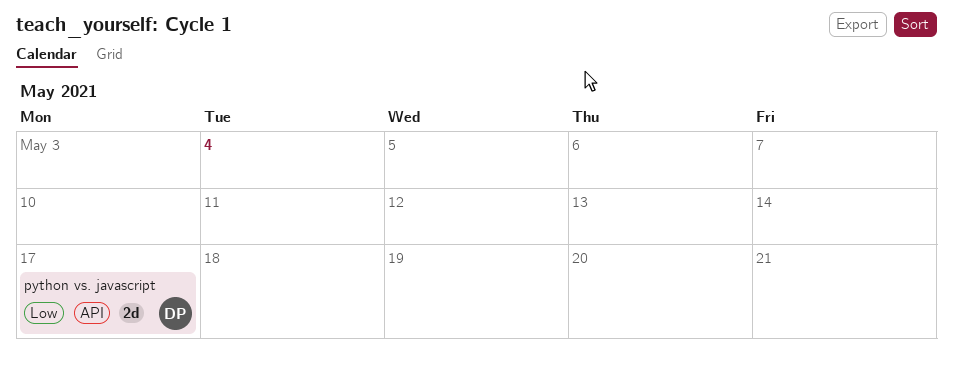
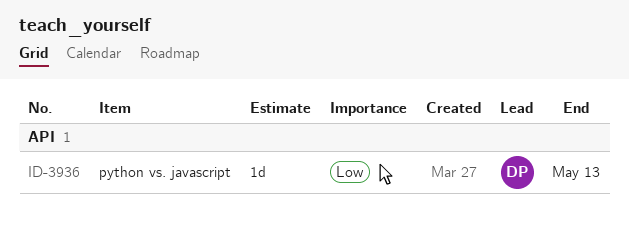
python vs. javascript, estimate: 2d -> 1d
python vs. javascript, due: May 17 -> May 13

